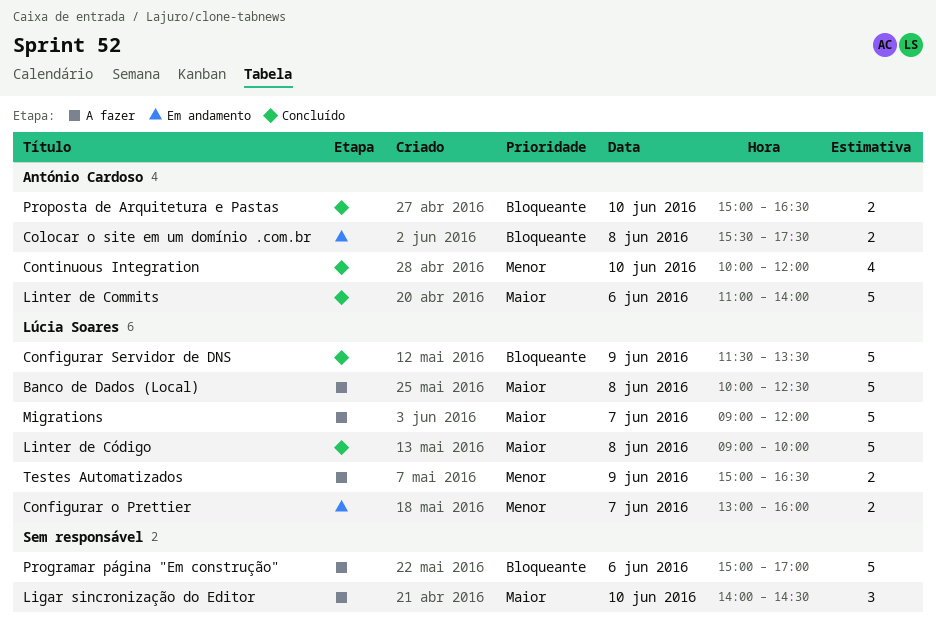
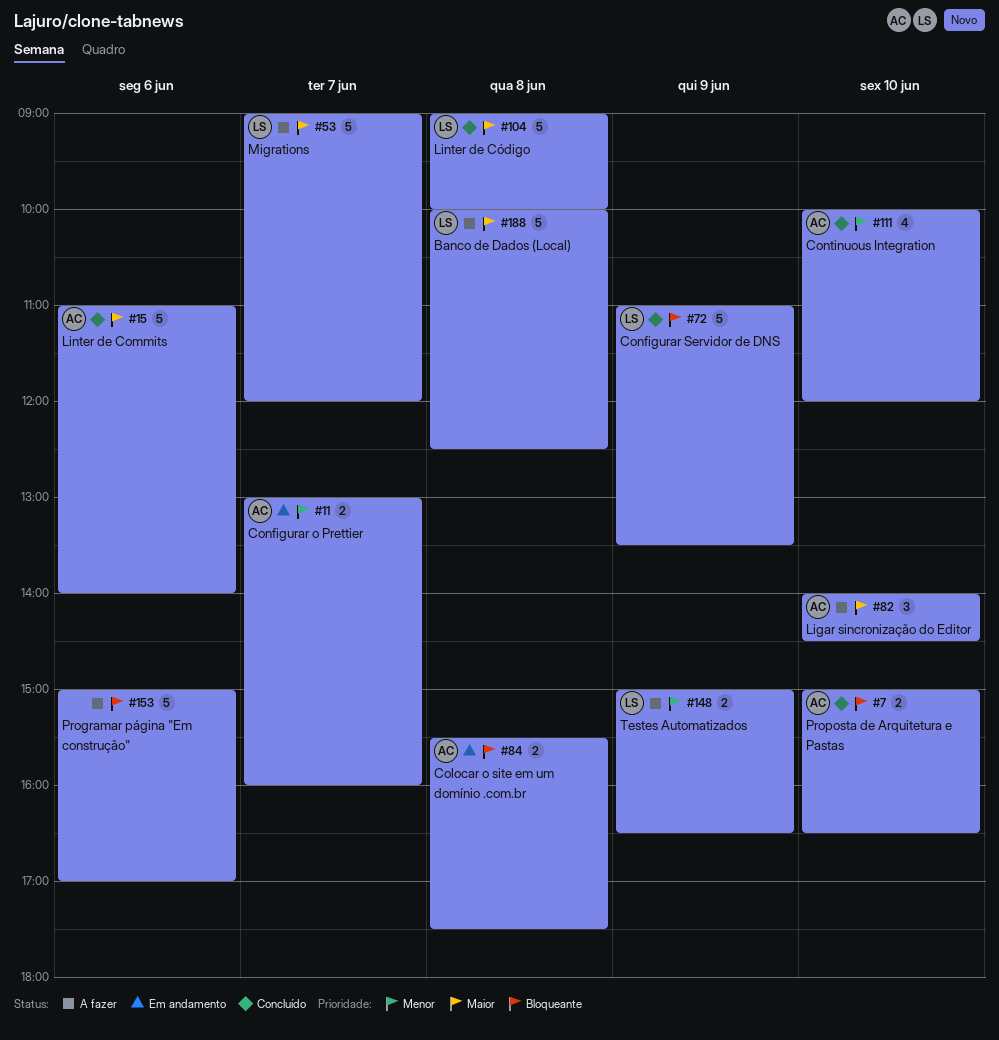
Configurar o Prettier, owner: Lúcia Soares -> António Cardoso
Configurar Servidor de DNS, begins: 11:30 -> 11:00
Ligar sincronização do Editor, owner: none -> António Cardoso

